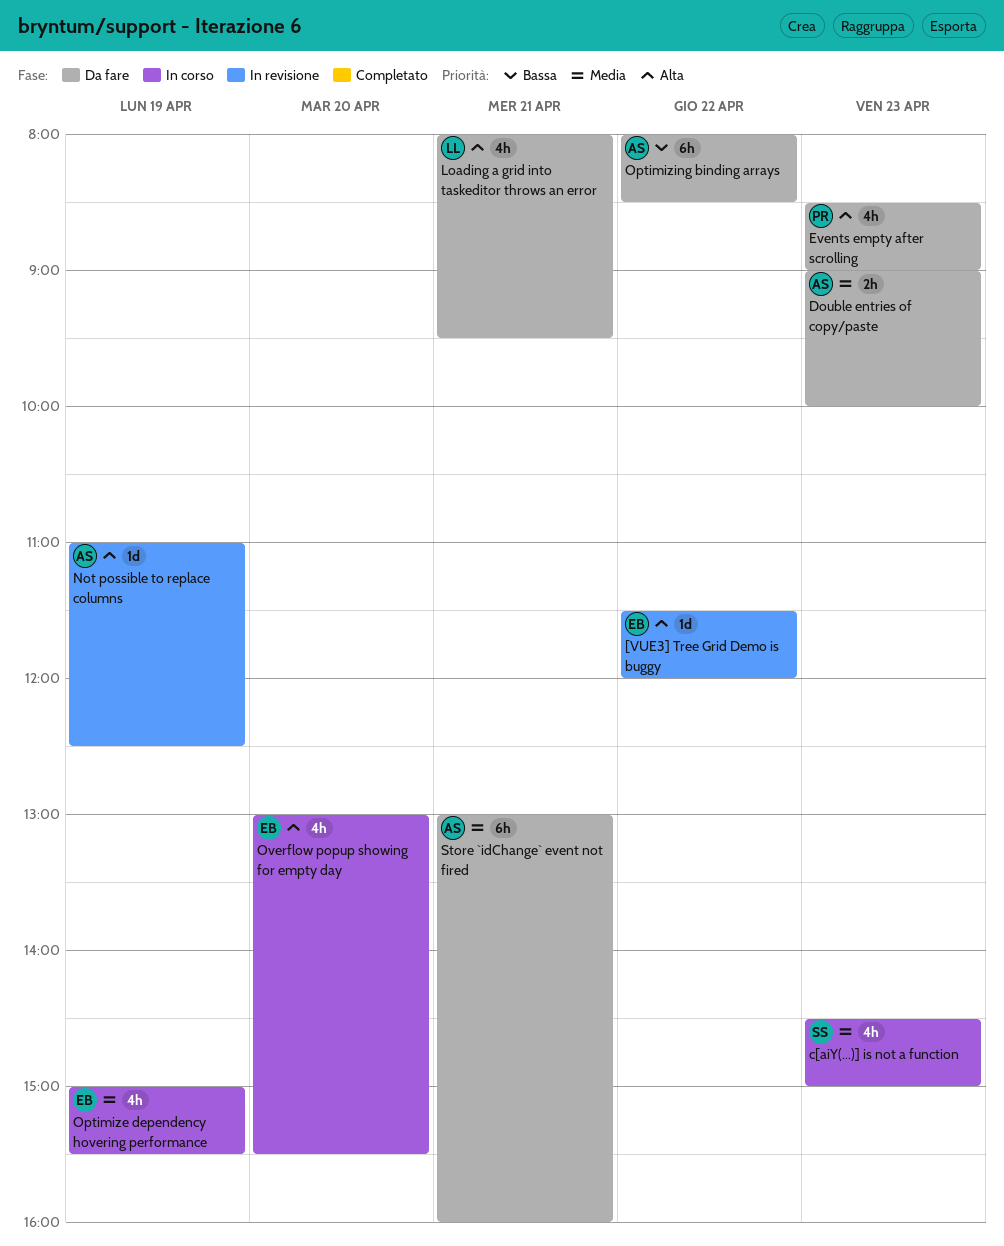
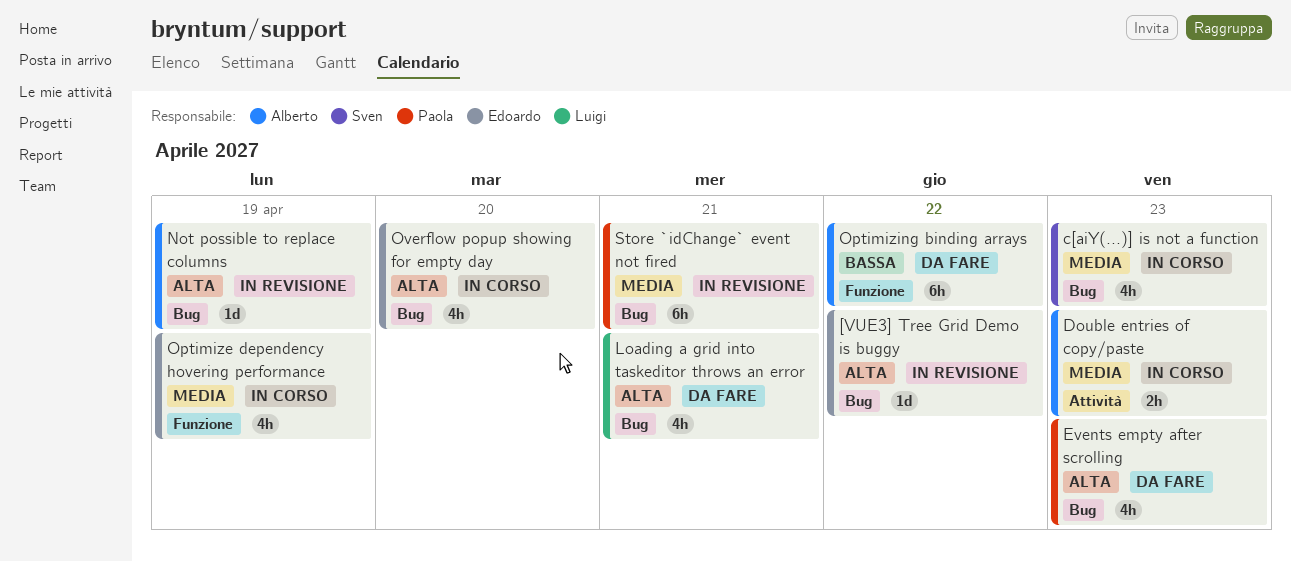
Double entries of copy/paste, status: Da fare -> In corso
Store `idChange` event not fired, status: Da fare -> In revisione
Store `idChange` event not fired, owner: Alberto -> Paola

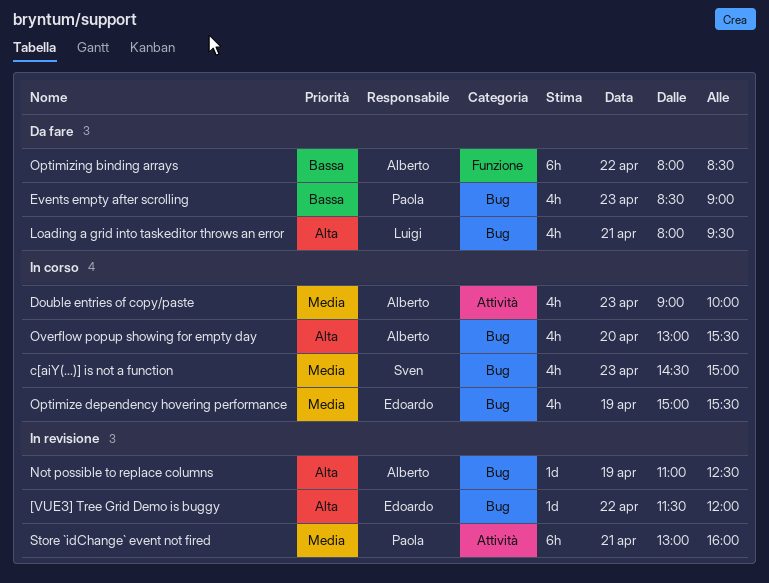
Double entries of copy/paste, estimate: 2h -> 4h
Events empty after scrolling, priority: Alta -> Bassa
Optimize dependency hovering performance, label: Funzione -> Bug
Overflow popup showing for empty day, owner: Edoardo -> Alberto
Store `idChange` event not fired, label: Bug -> Attività

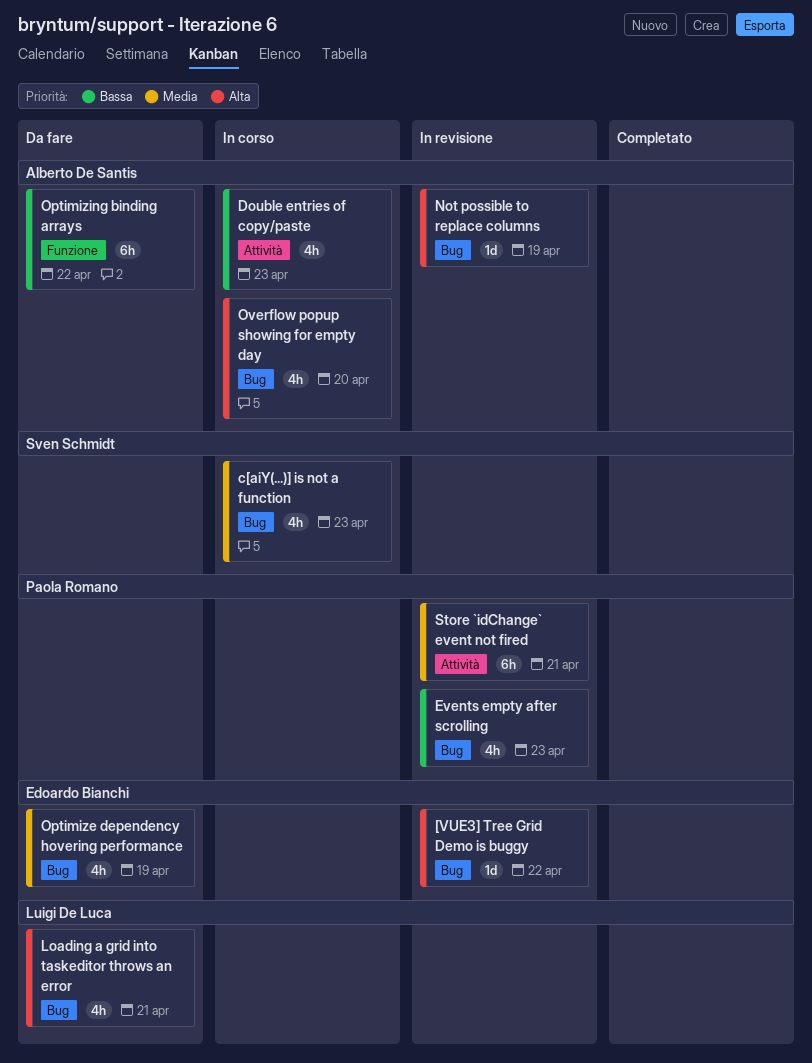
Double entries of copy/paste, priority: Media -> Bassa
Events empty after scrolling, status: Da fare -> In revisione
Optimize dependency hovering performance, status: In corso -> Da fare

